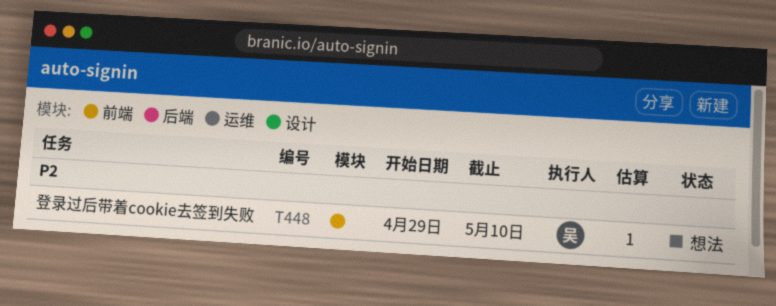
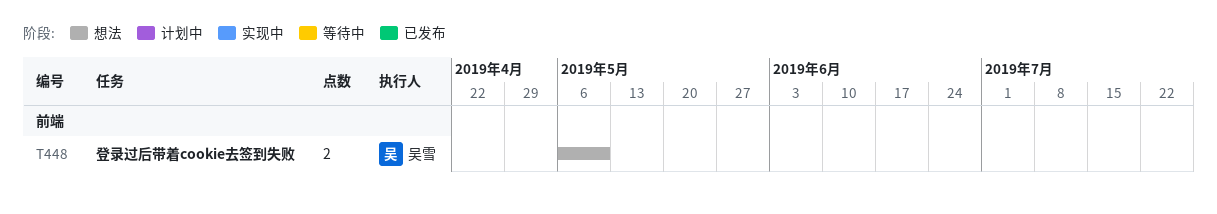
T448, estimate: 1 -> 2
T448, start: Apr 29 -> May 6

